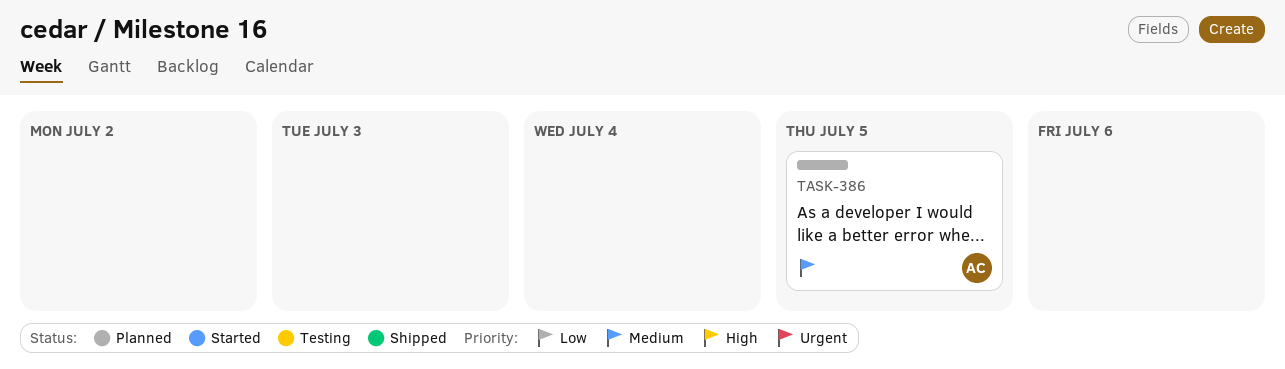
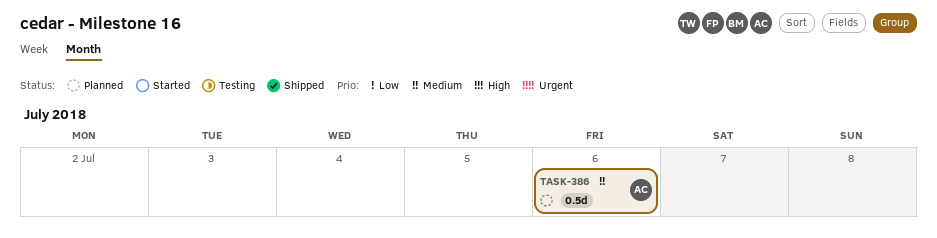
TASK-386, due: Jul 5 -> Jul 6

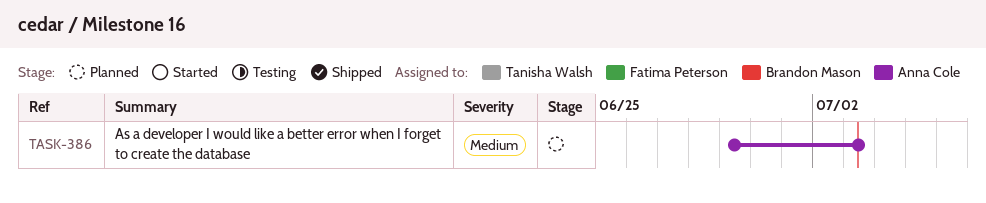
TASK-386, due: Jul 6 -> Jul 3

